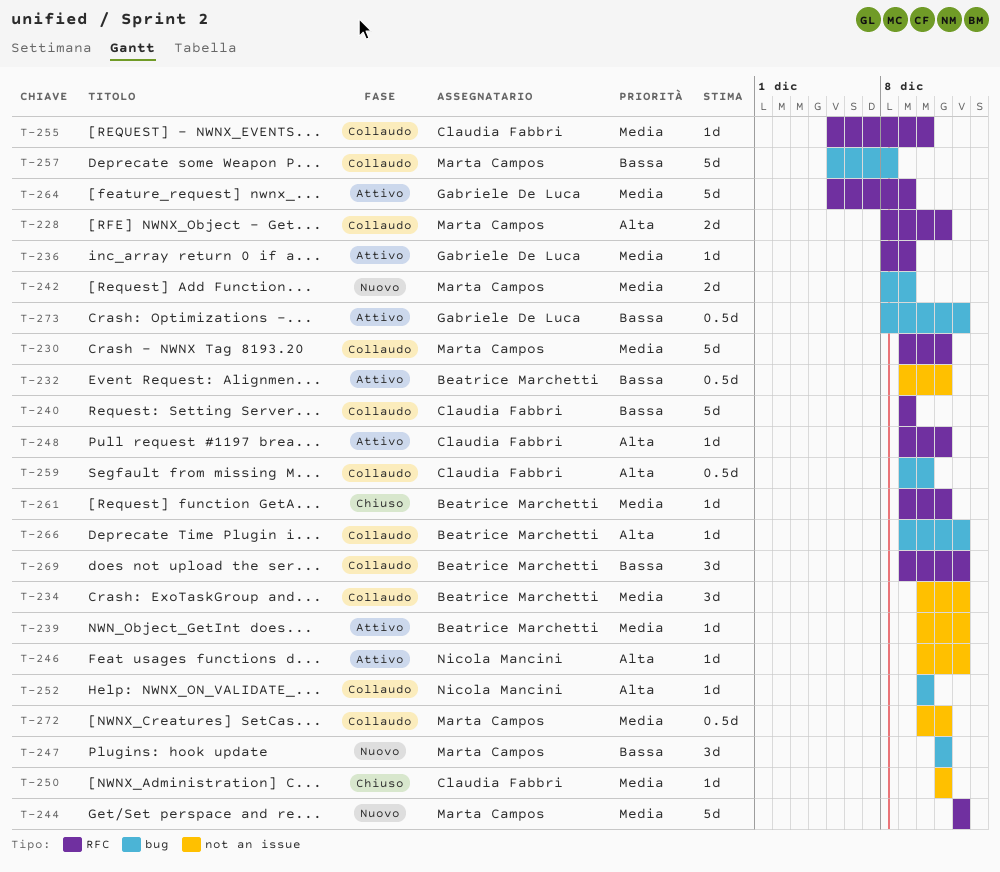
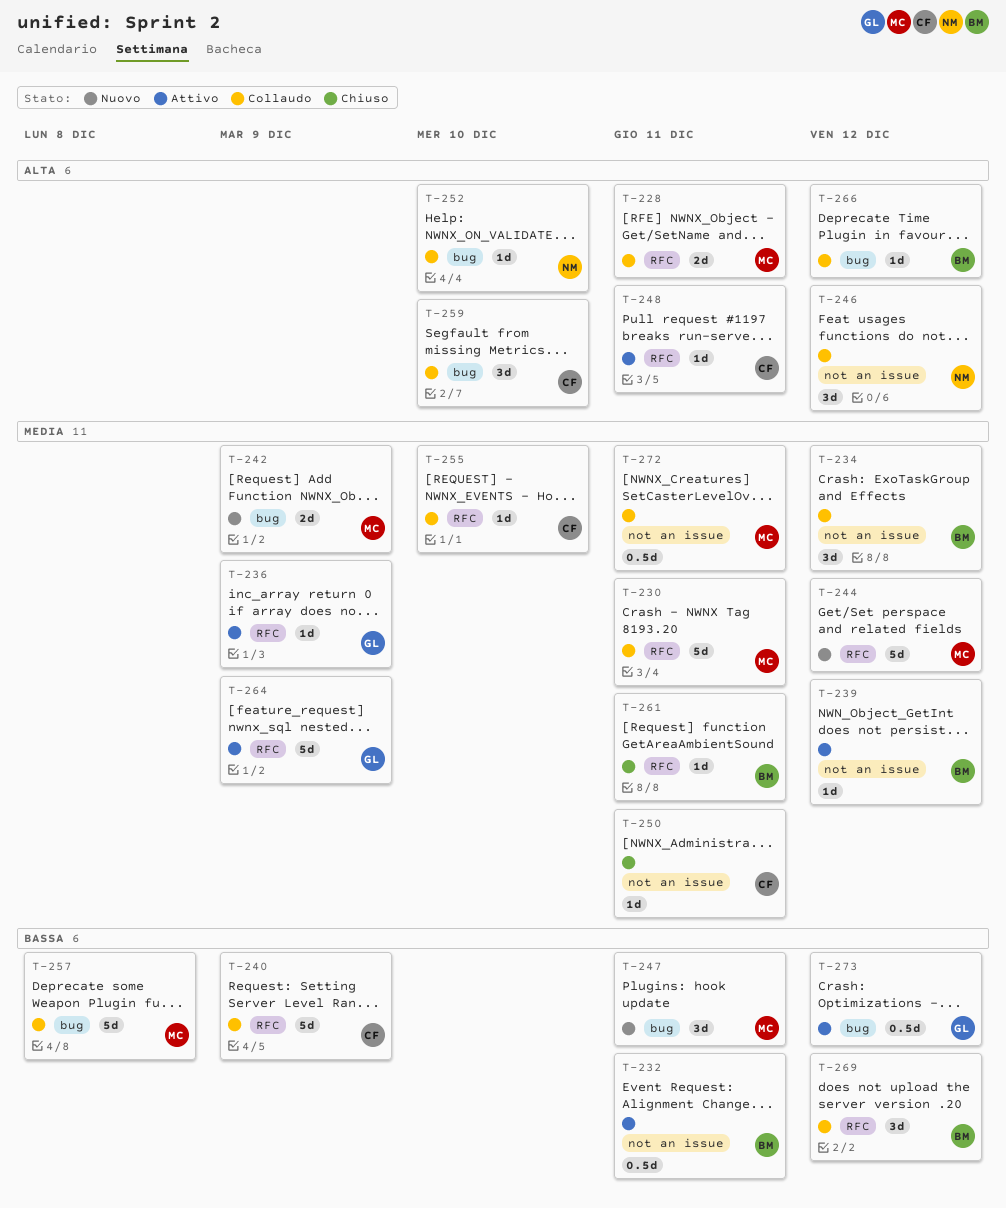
T-246, status: Attivo -> Collaudo
T-246, estimate: 1d -> 3d
T-259, estimate: 0.5d -> 3d

